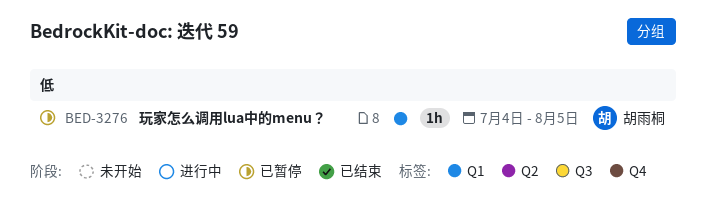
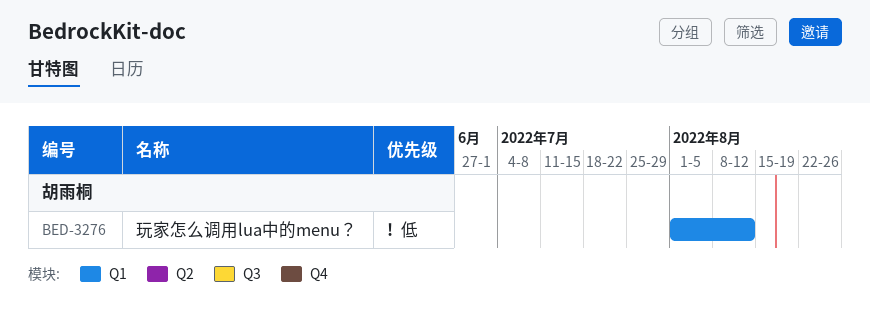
BED-3276, start: Jul 4 -> Aug 1
BED-3276, due: Aug 5 -> Aug 12

